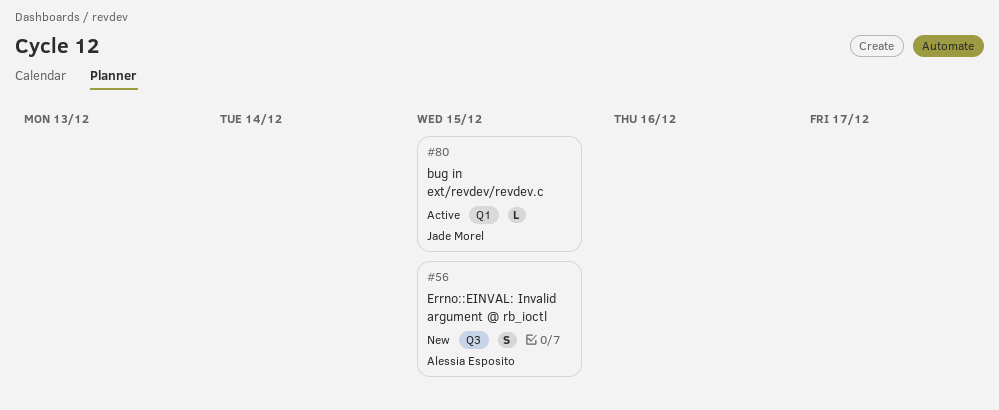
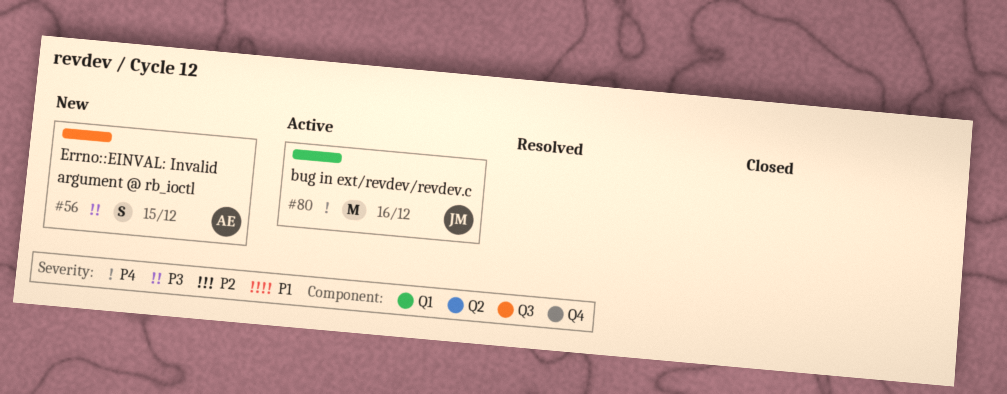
#80, estimate: L -> M
#80, due: Dec 15 -> Dec 16

